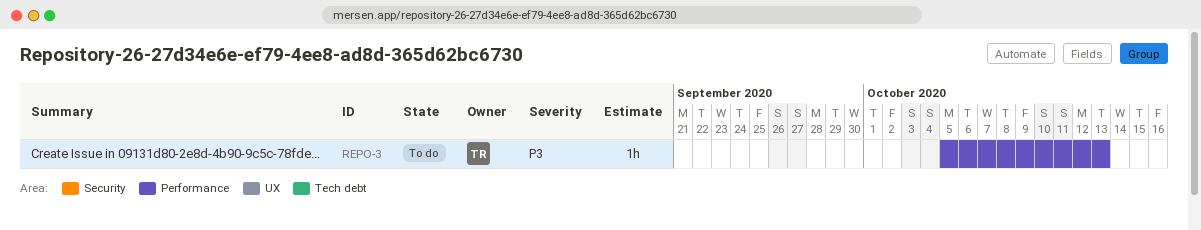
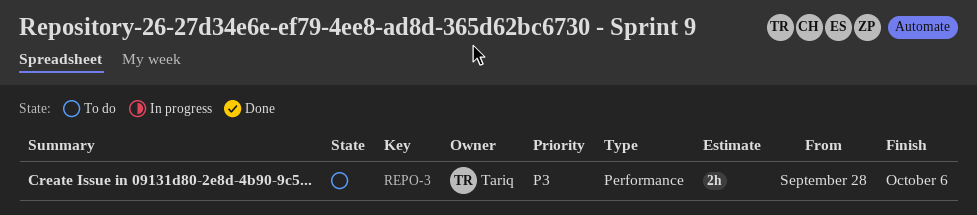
REPO-3, estimate: 1h -> 2h
REPO-3, start: Oct 5 -> Sep 28
REPO-3, due: Oct 13 -> Oct 6

